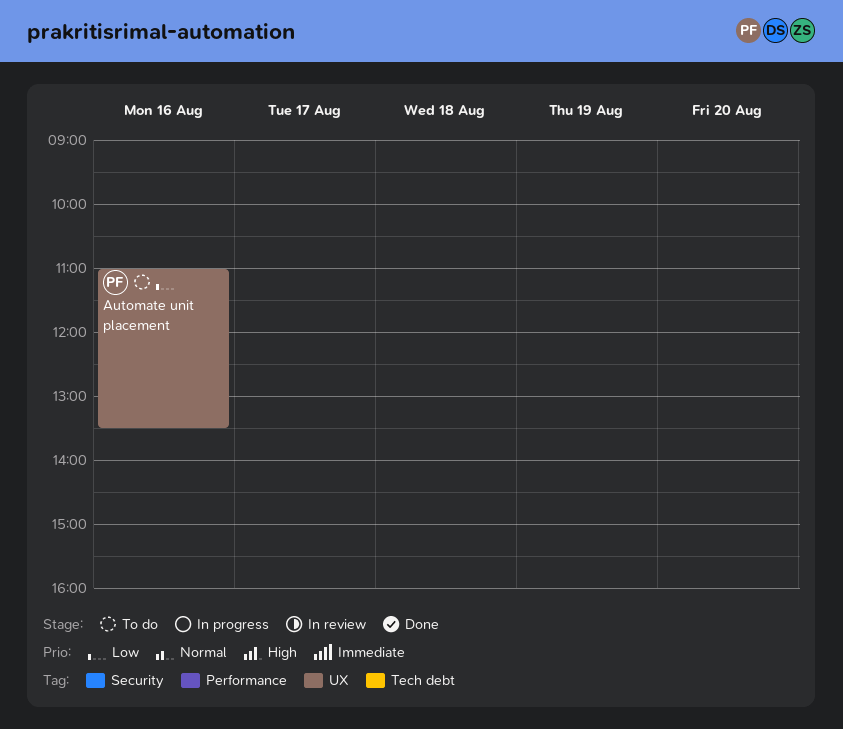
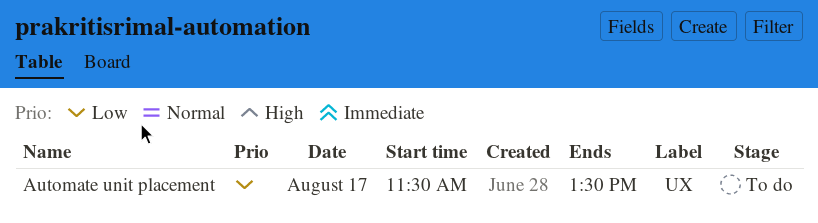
Automate unit placement, day: Aug 16 -> Aug 17
Automate unit placement, begins: 11:00 -> 11:30

